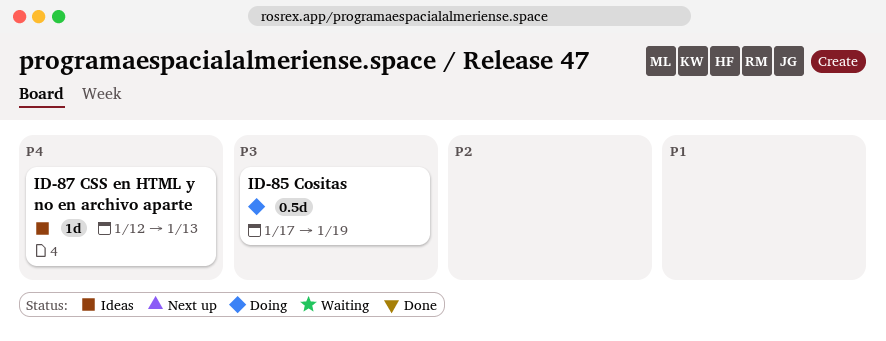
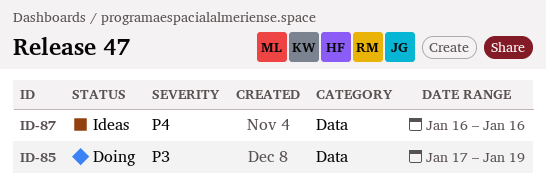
ID-87, start: Jan 12 -> Jan 16
ID-87, due: Jan 13 -> Jan 16

